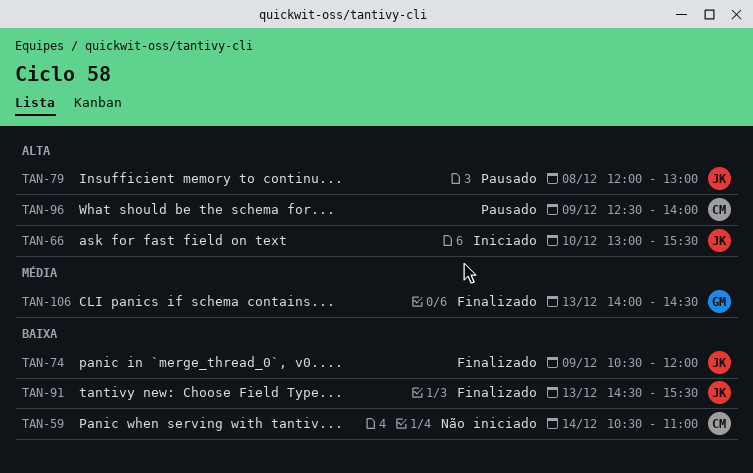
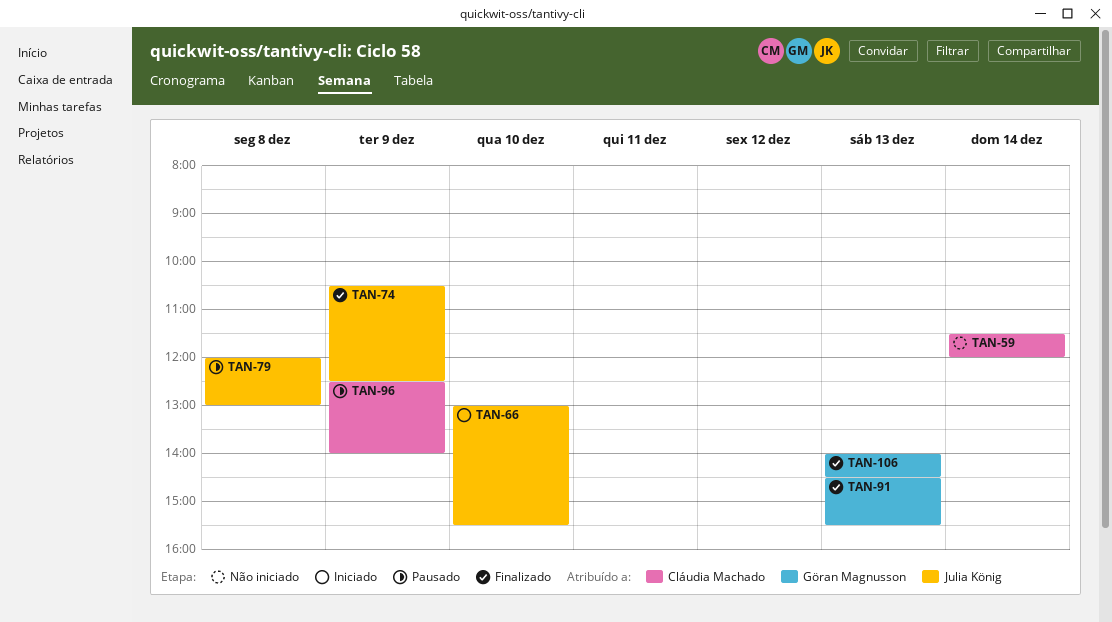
TAN-59, begins: 10:30 -> 11:30
TAN-59, ends: 11:00 -> 12:00
TAN-74, ends: 12:00 -> 12:30
TAN-91, owner: Julia König -> Göran Magnusson

